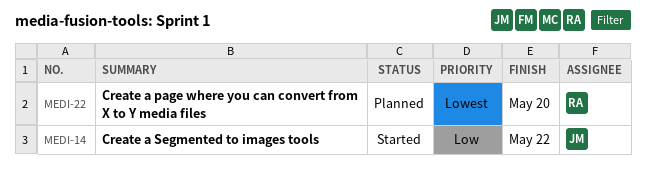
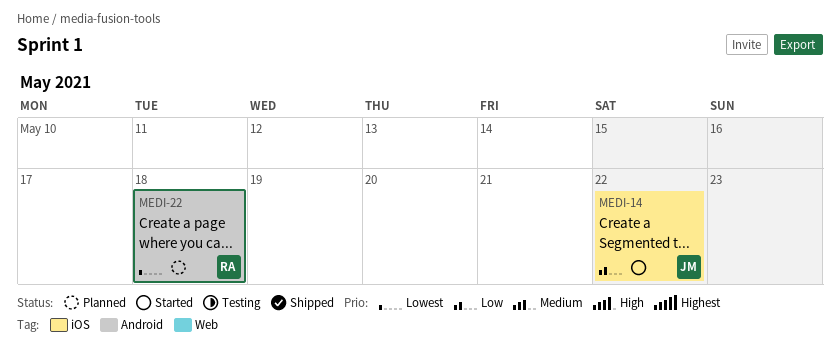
MEDI-22, due: May 20 -> May 18

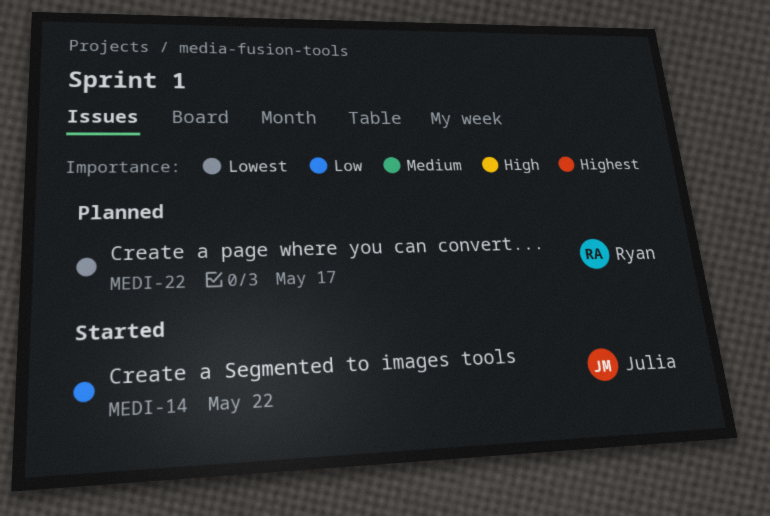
MEDI-22, due: May 18 -> May 17

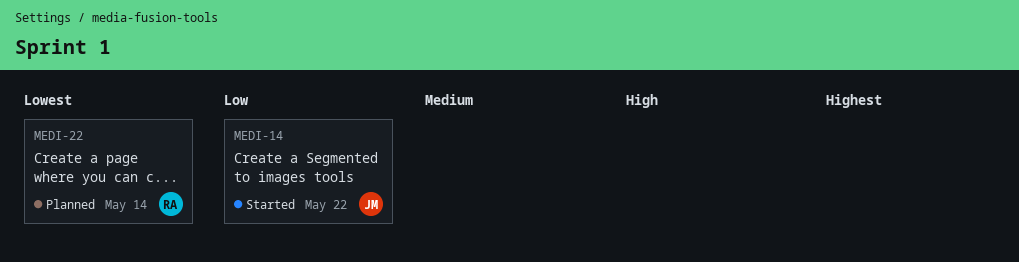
MEDI-22, due: May 17 -> May 14

